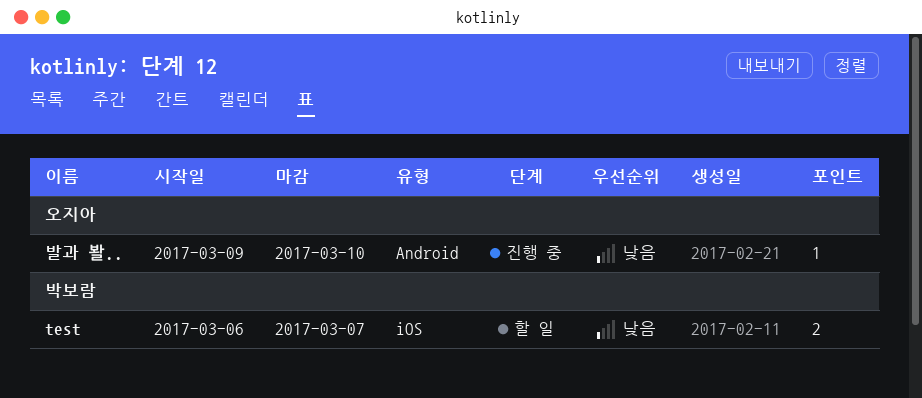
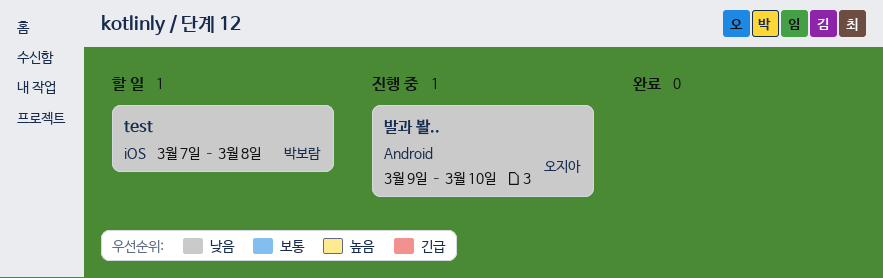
test, start: Mar 6 -> Mar 7
test, due: Mar 7 -> Mar 8

